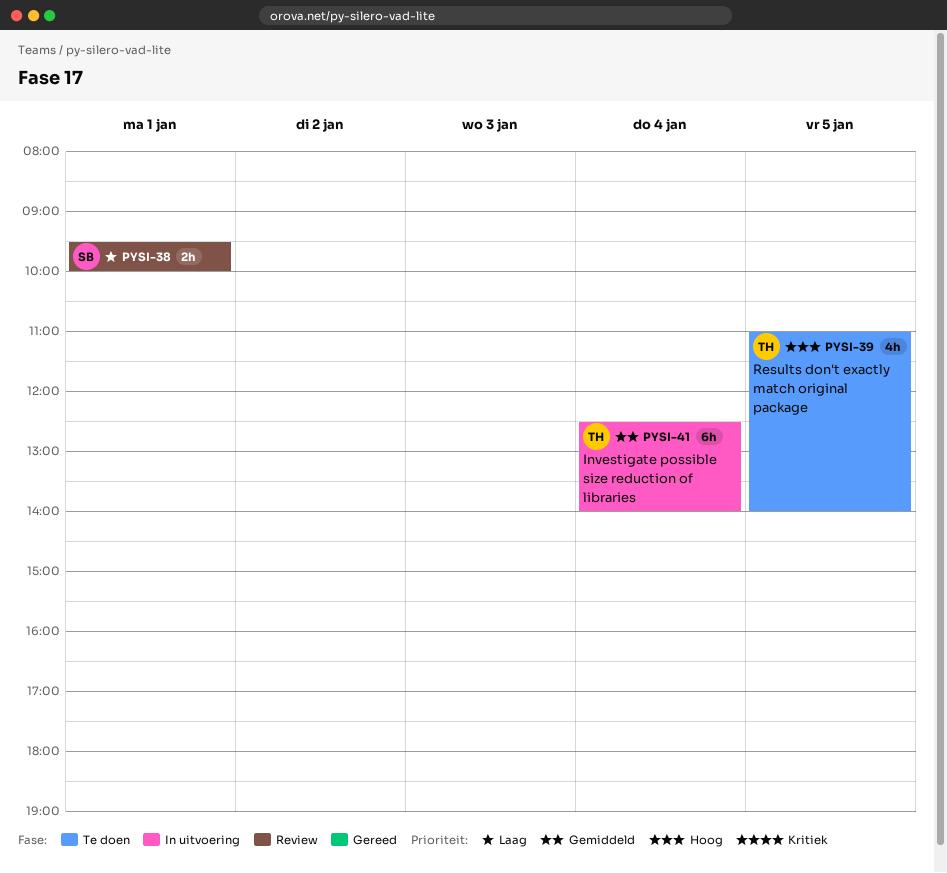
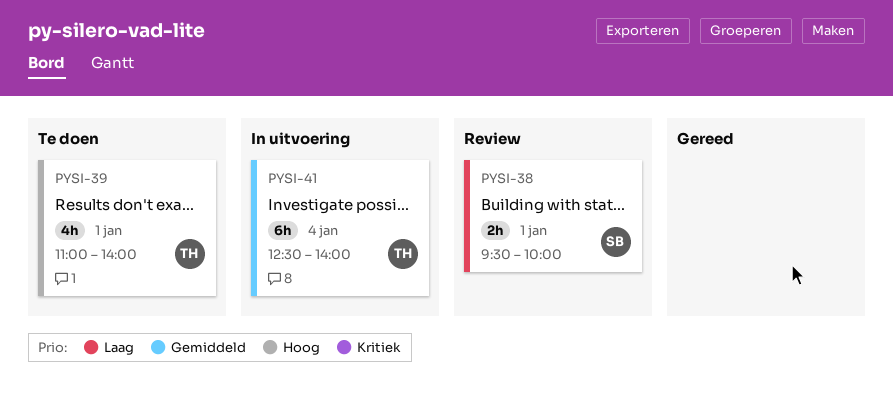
PYSI-39, day: Jan 5 -> Jan 1

